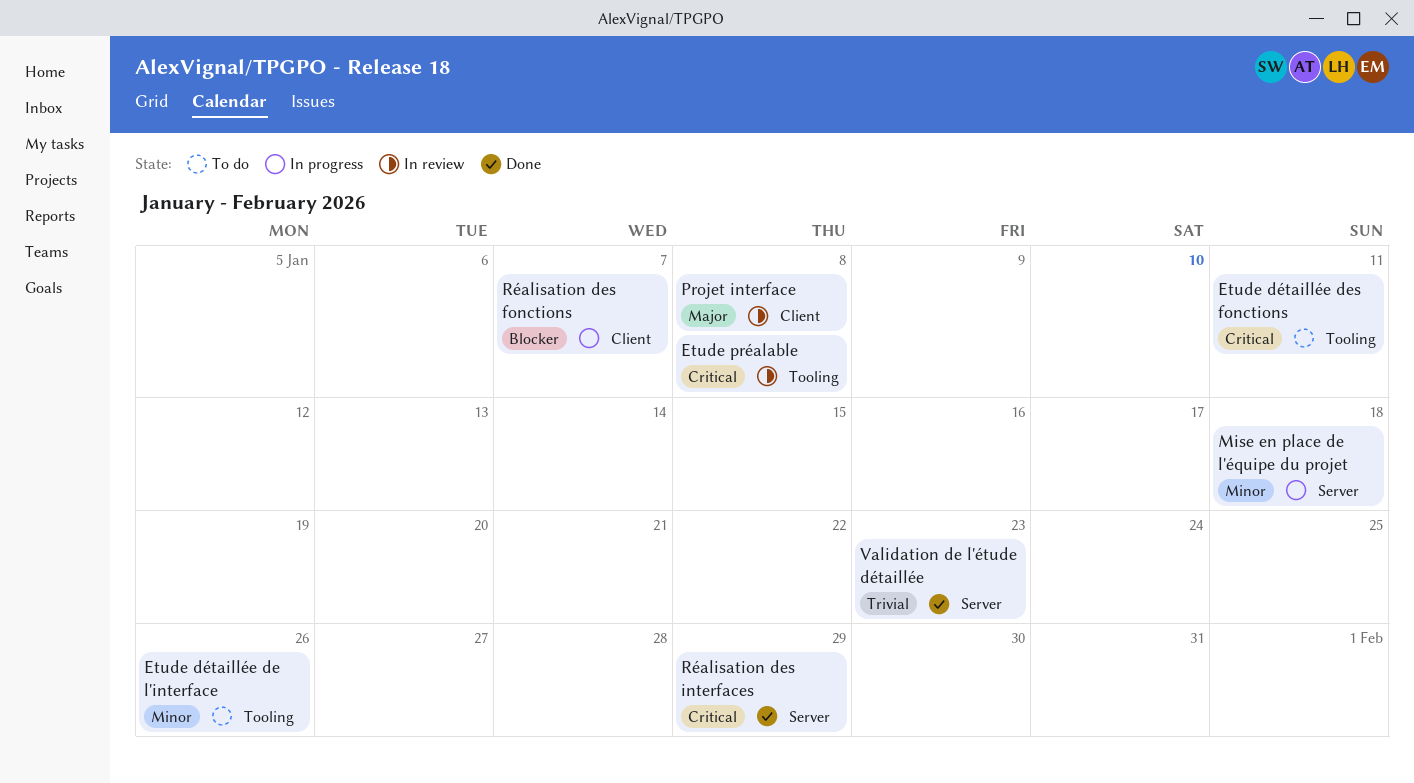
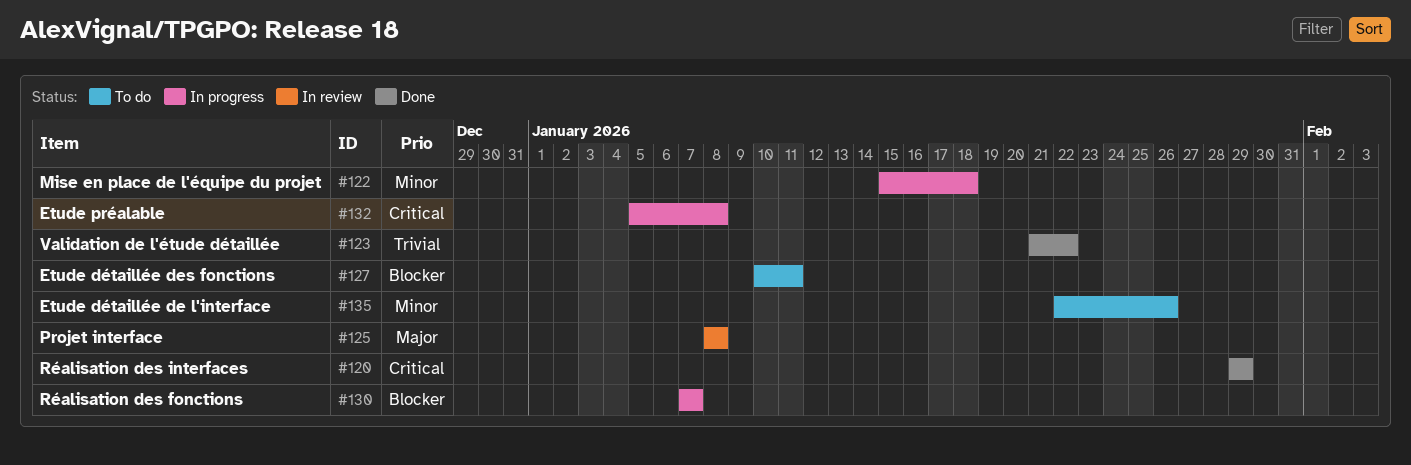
Etude détaillée des fonctions, priority: Critical -> Blocker
Etude préalable, status: In review -> In progress
Validation de l'étude détaillée, due: Jan 23 -> Jan 22

